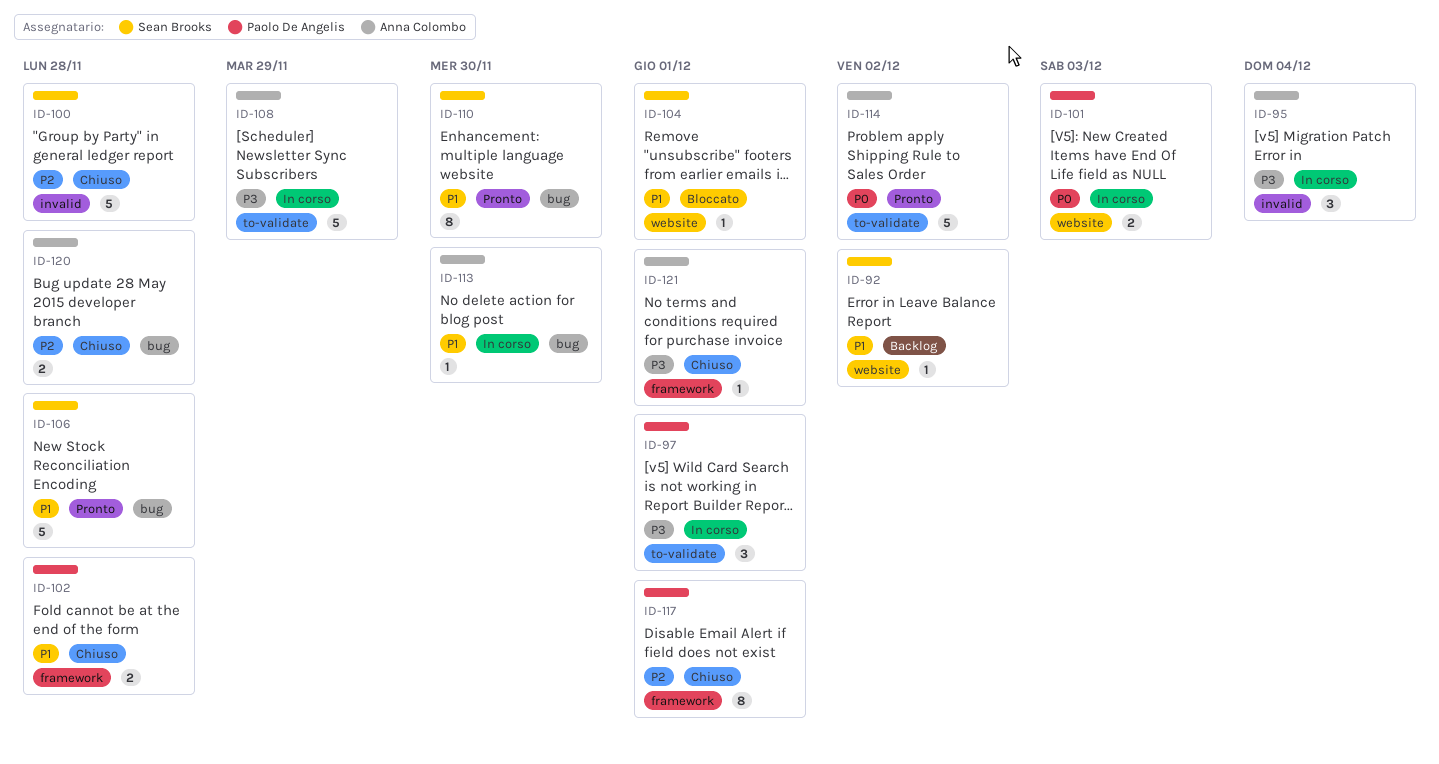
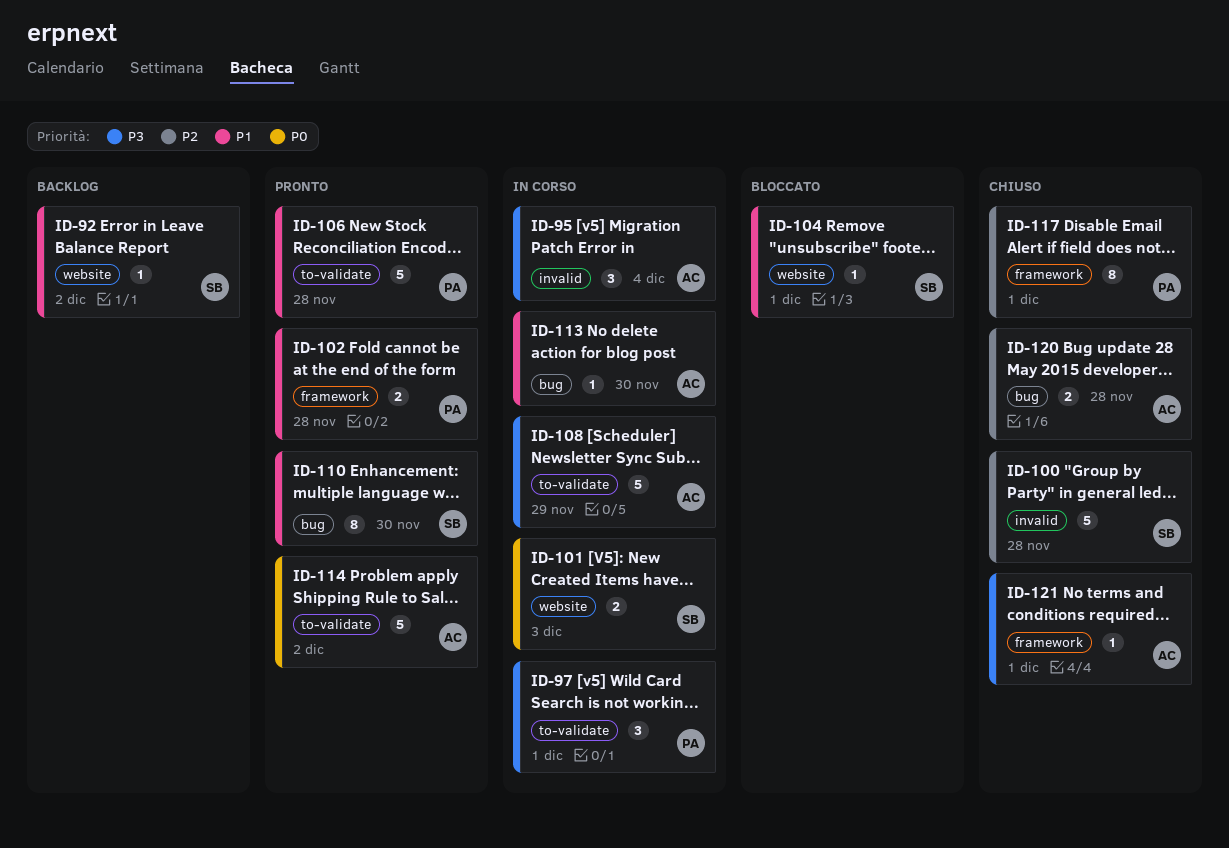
ID-101, owner: Paolo De Angelis -> Sean Brooks
ID-102, status: Chiuso -> Pronto
ID-106, owner: Sean Brooks -> Paolo De Angelis
ID-106, label: bug -> to-validate

